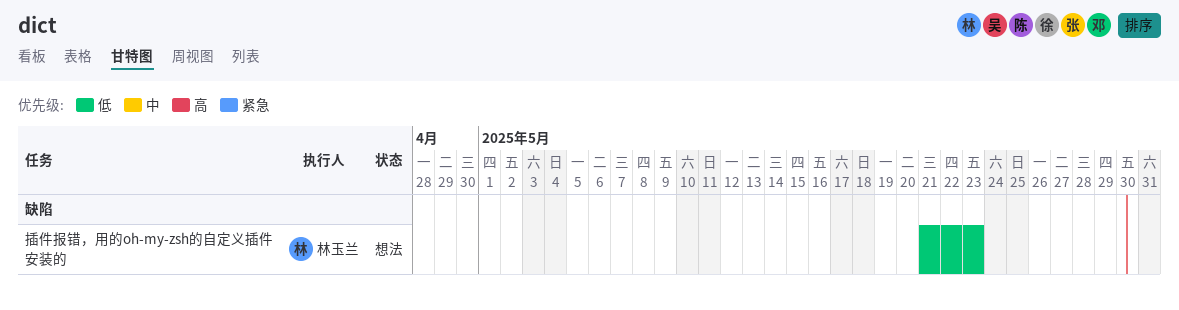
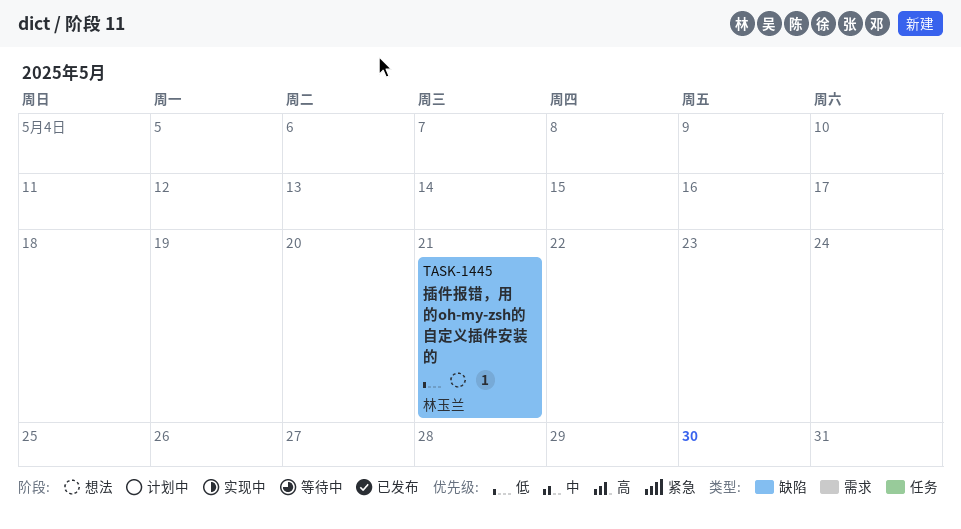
插件报错，用的oh-my-zsh的自定义插件安装的, due: May 23 -> May 21

